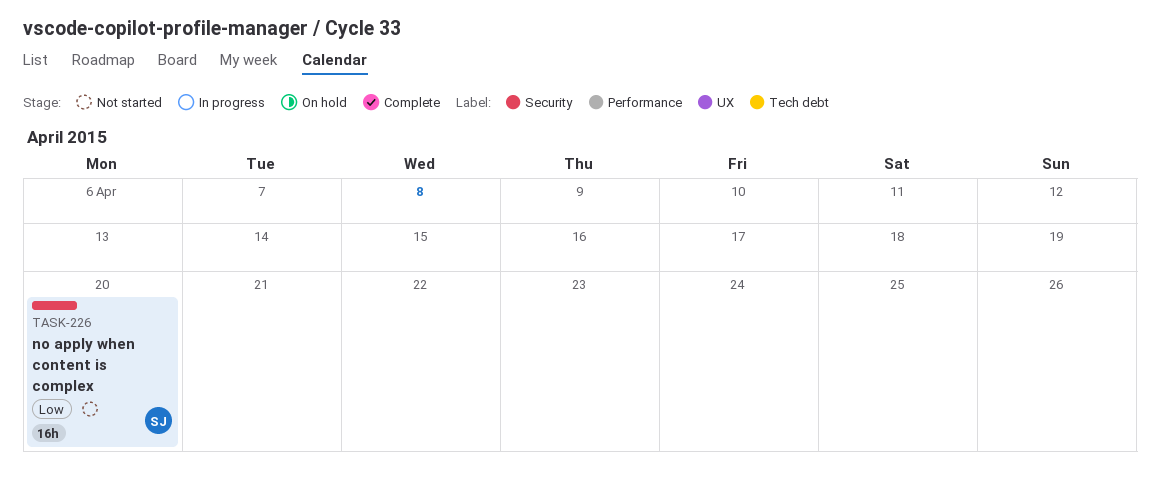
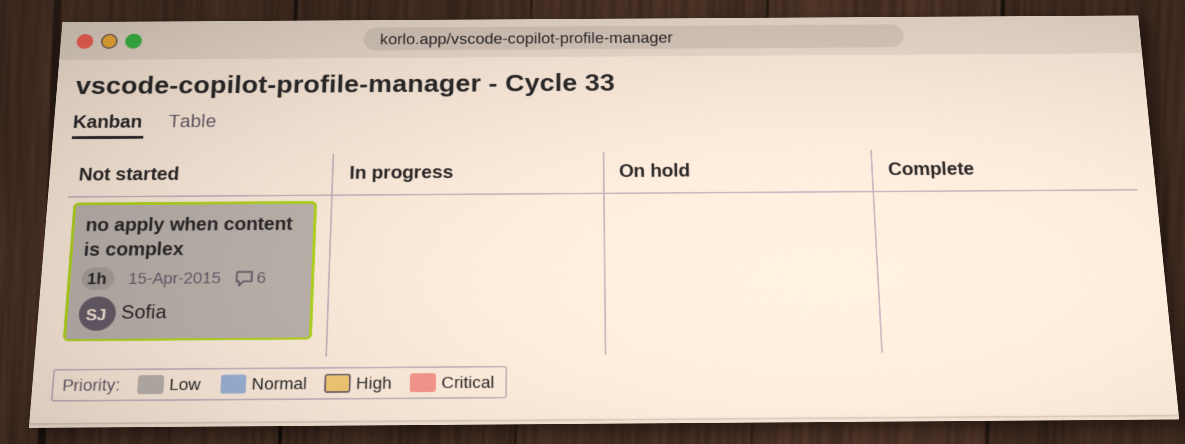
no apply when content is complex, estimate: 16h -> 1h
no apply when content is complex, due: Apr 20 -> Apr 15

